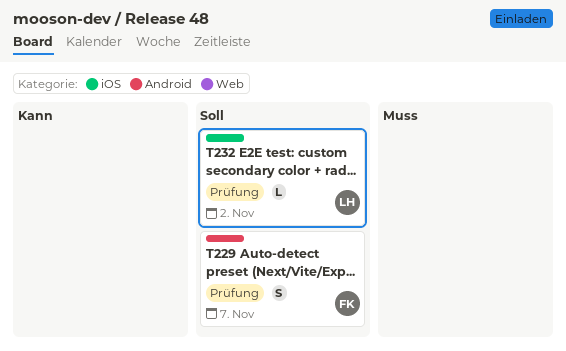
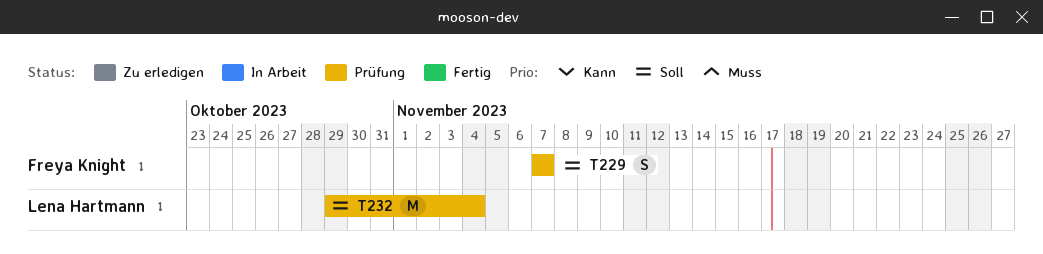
T232, estimate: L -> M
T232, due: Nov 2 -> Nov 4

